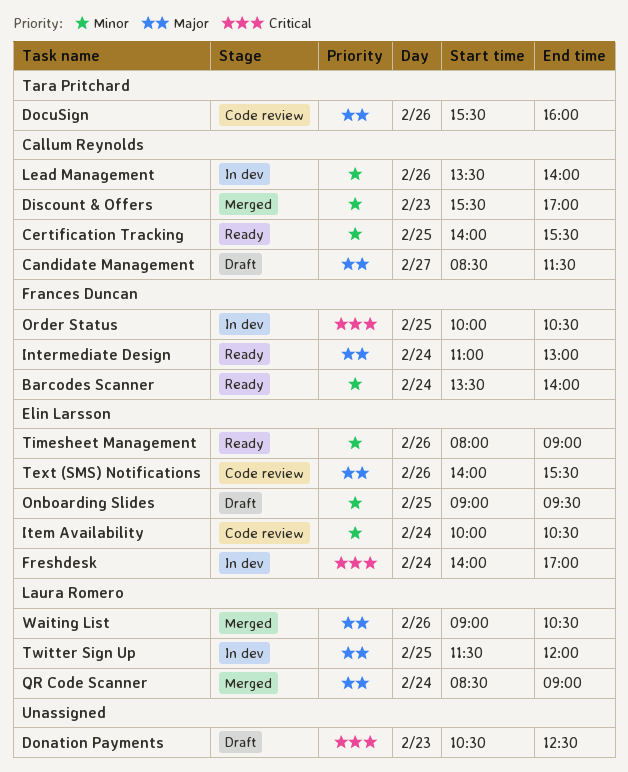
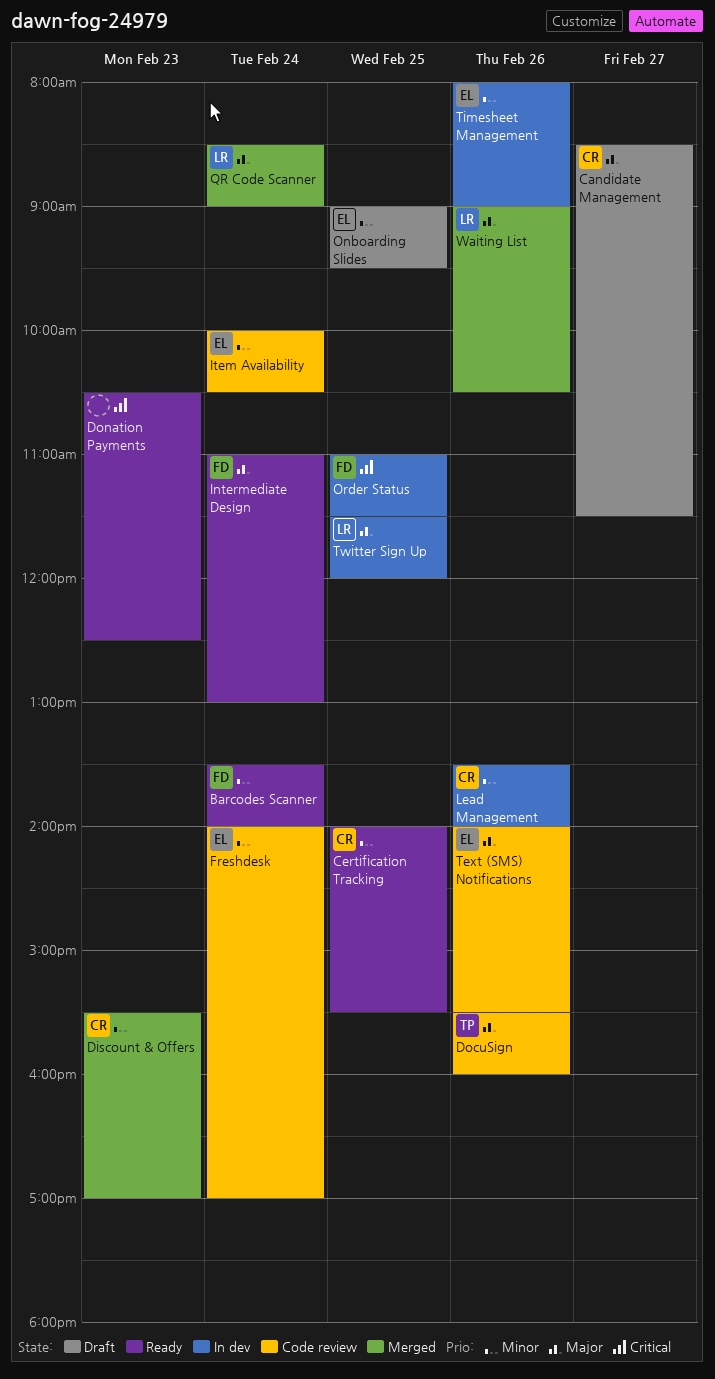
Donation Payments, status: Draft -> Ready
Freshdesk, status: In dev -> Code review
Freshdesk, priority: Critical -> Minor
Order Status, begins: 10:00 -> 11:00
Order Status, ends: 10:30 -> 11:30
Timesheet Management, status: Ready -> In dev

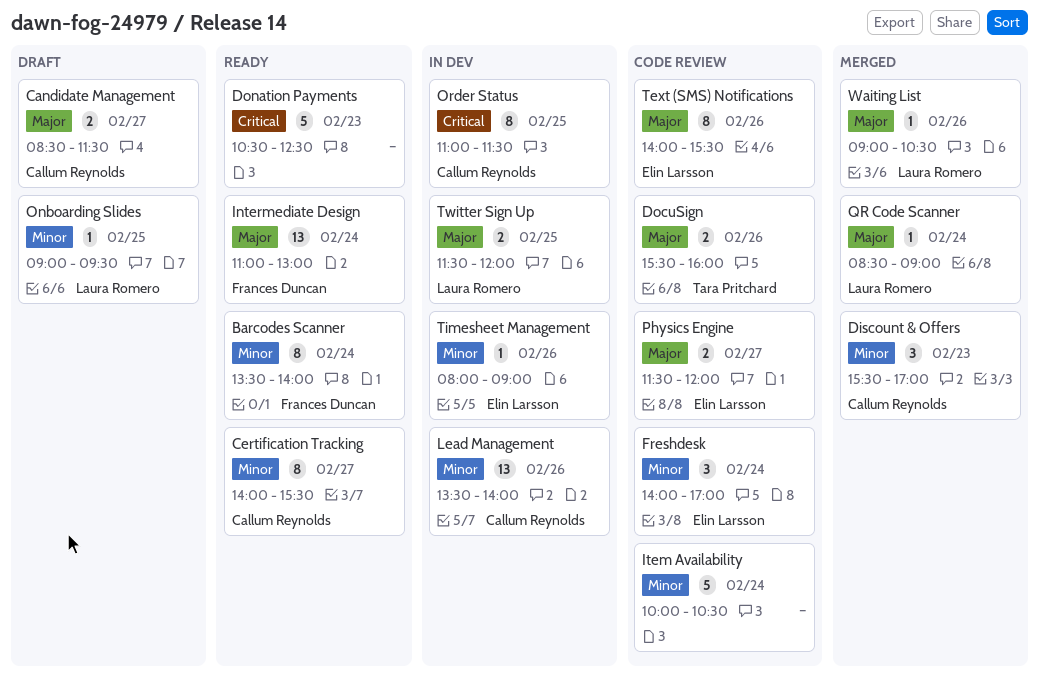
Certification Tracking, day: Feb 25 -> Feb 27
Item Availability, owner: Elin Larsson -> none
Onboarding Slides, owner: Elin Larsson -> Laura Romero
Order Status, owner: Frances Duncan -> Callum Reynolds
Physics Engine: none -> present

